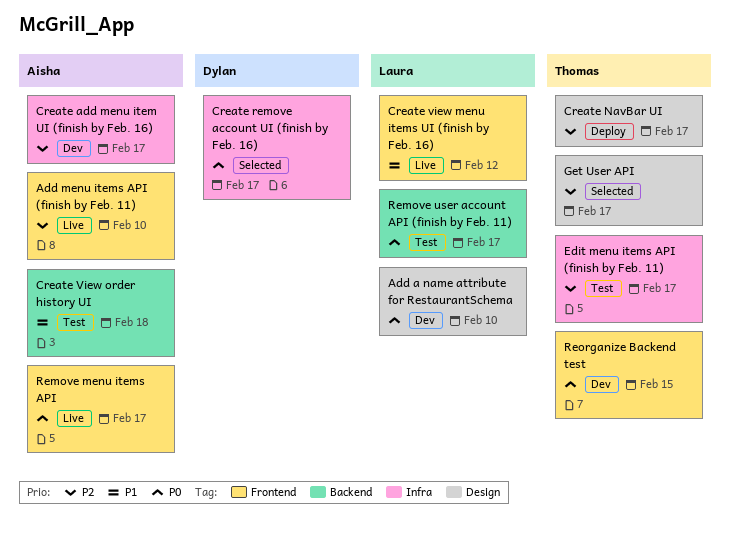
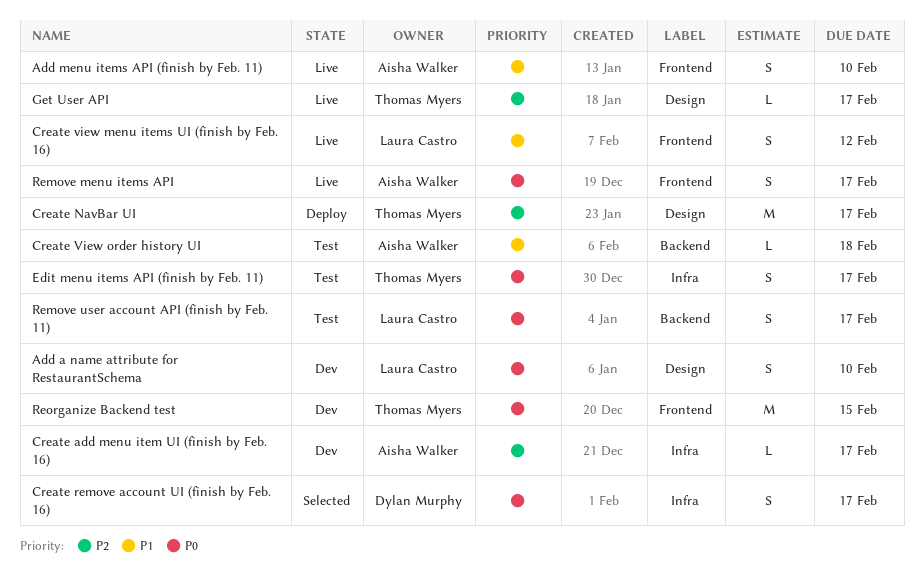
Add menu items API (finish by Feb. 11), priority: P2 -> P1
Edit menu items API (finish by Feb. 11), priority: P2 -> P0
Get User API, status: Selected -> Live

